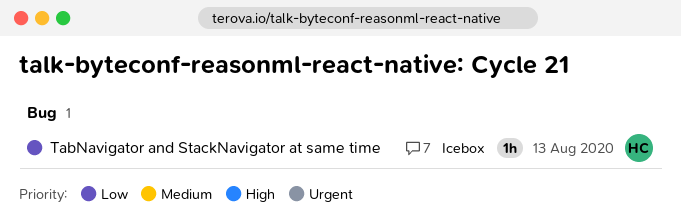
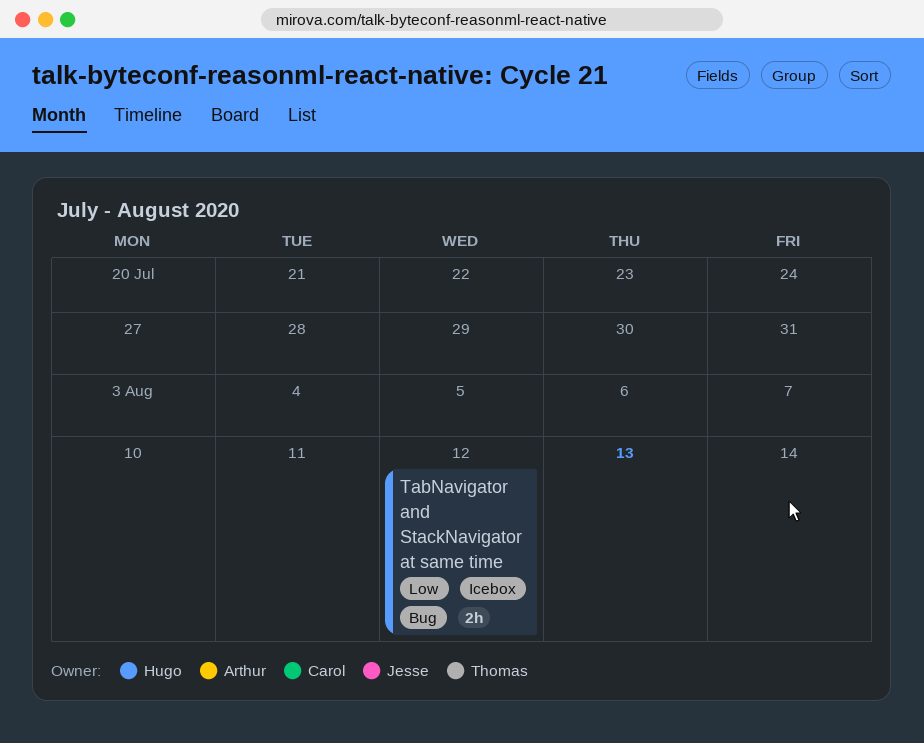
TabNavigator and StackNavigator at same time, estimate: 1h -> 2h
TabNavigator and StackNavigator at same time, due: Aug 13 -> Aug 12

